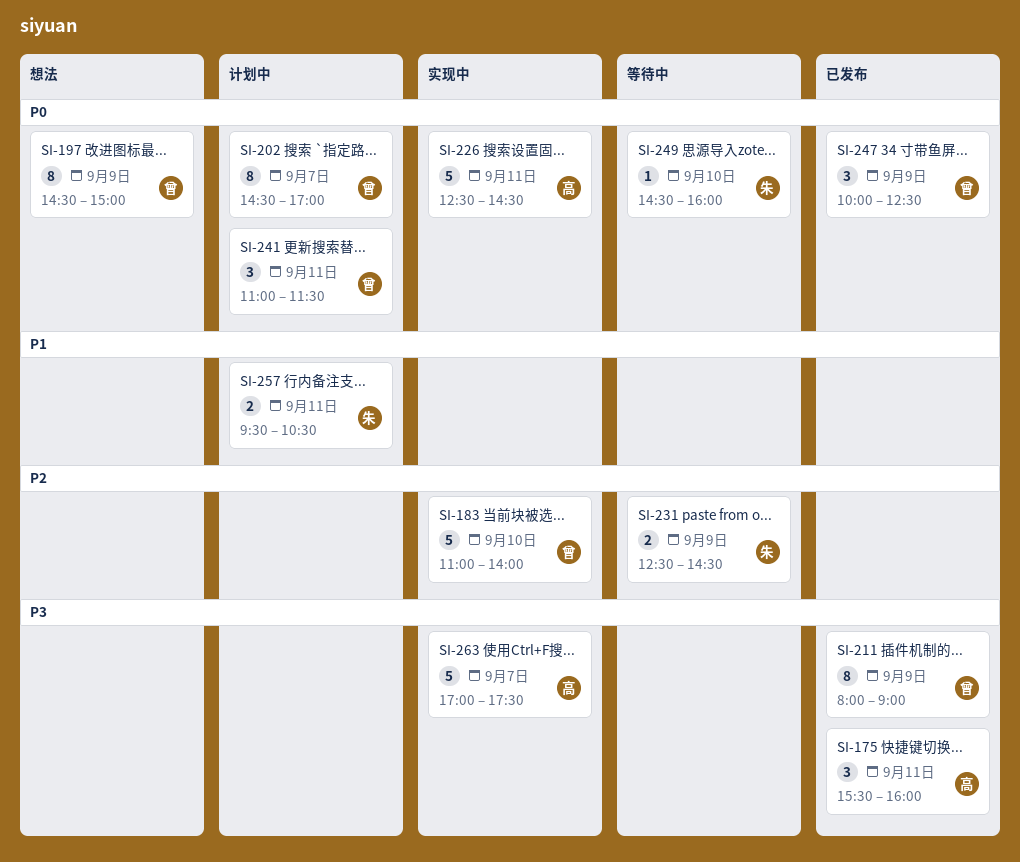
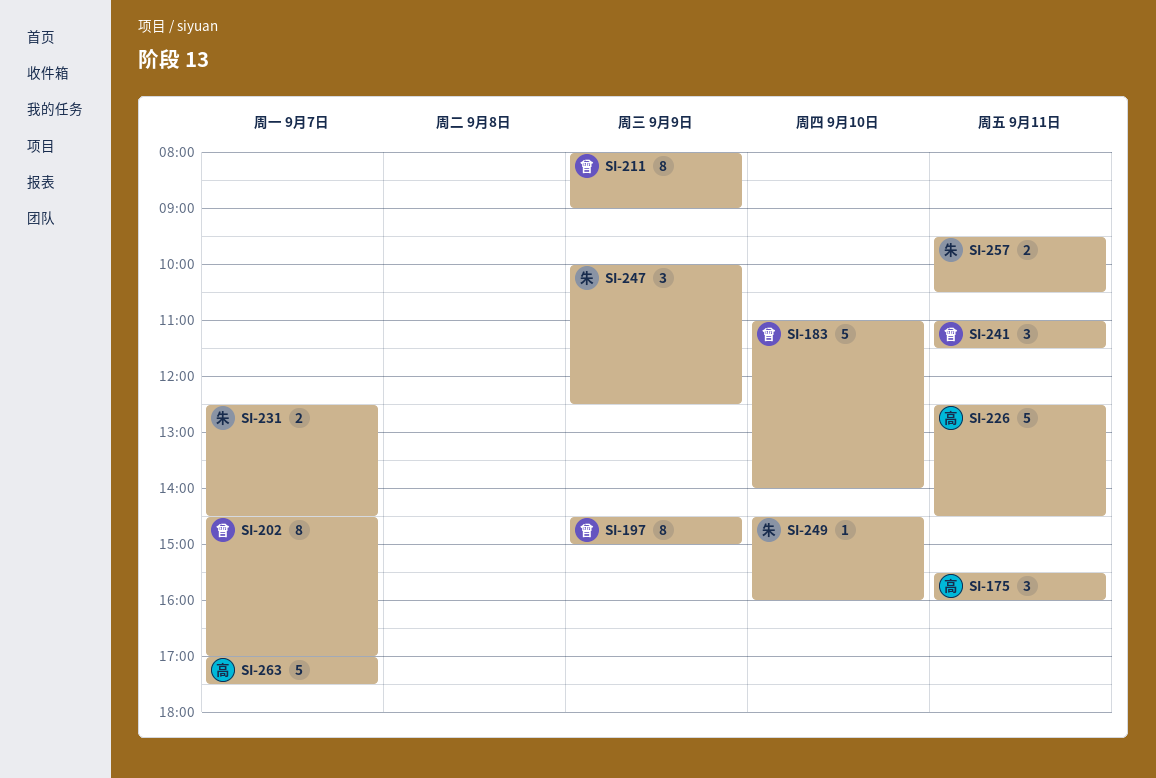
SI-231, day: Sep 9 -> Sep 7
SI-247, owner: 曾 -> 朱

